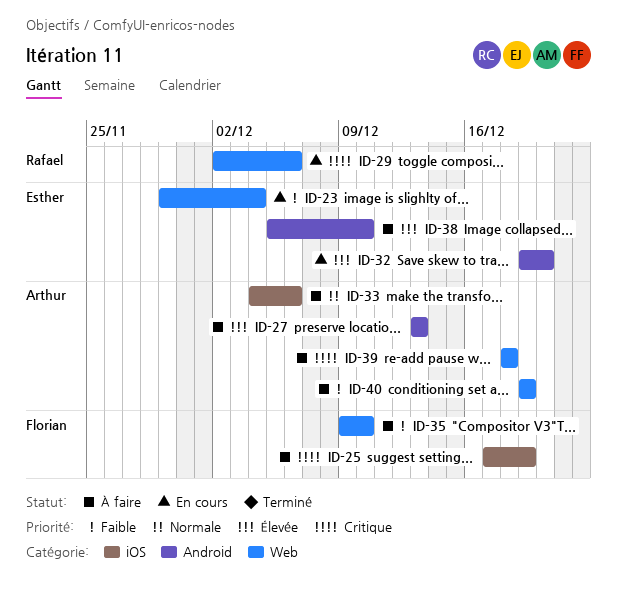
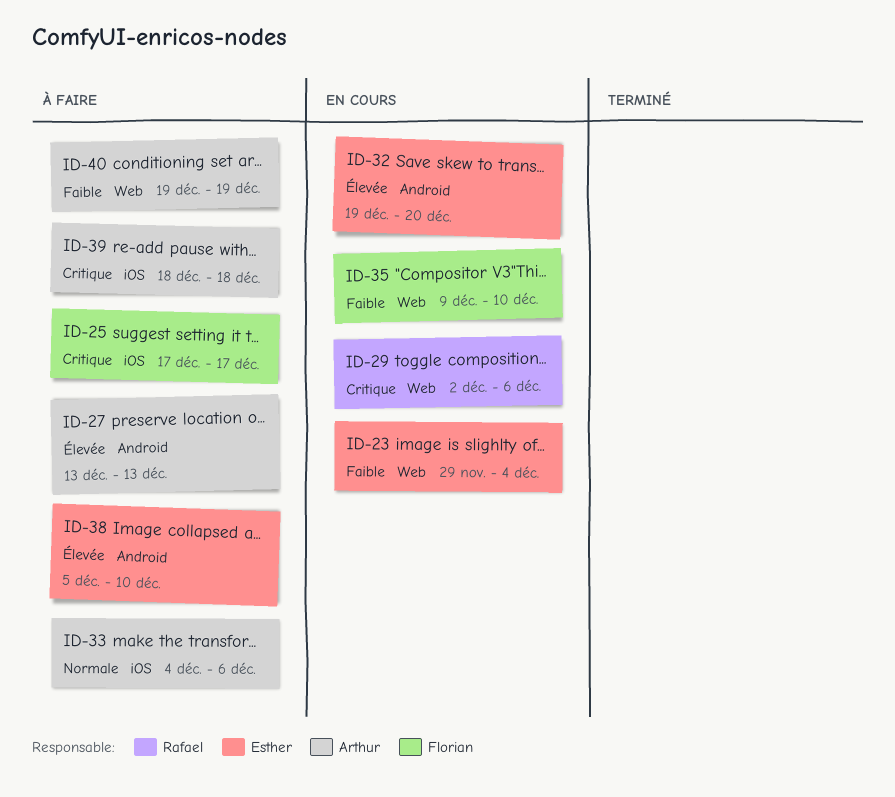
ID-25, due: Dec 19 -> Dec 17
ID-35, status: À faire -> En cours
ID-39, label: Web -> iOS

